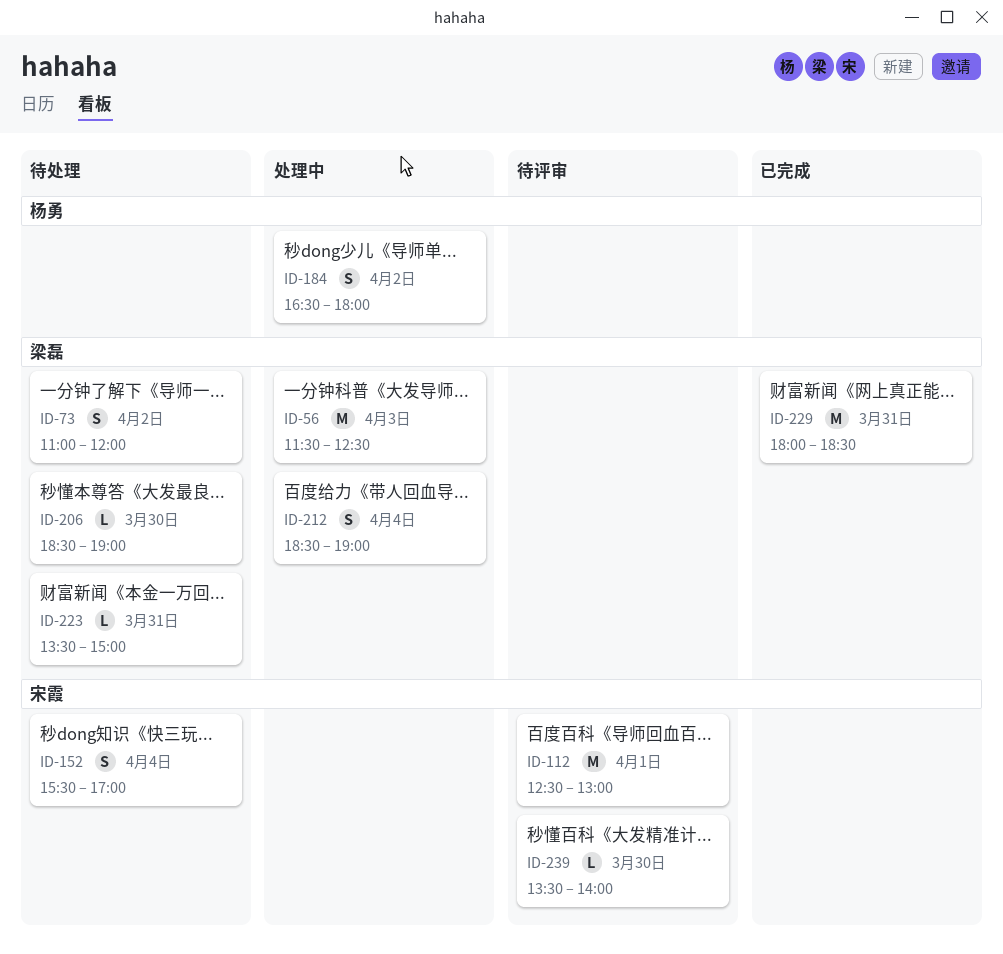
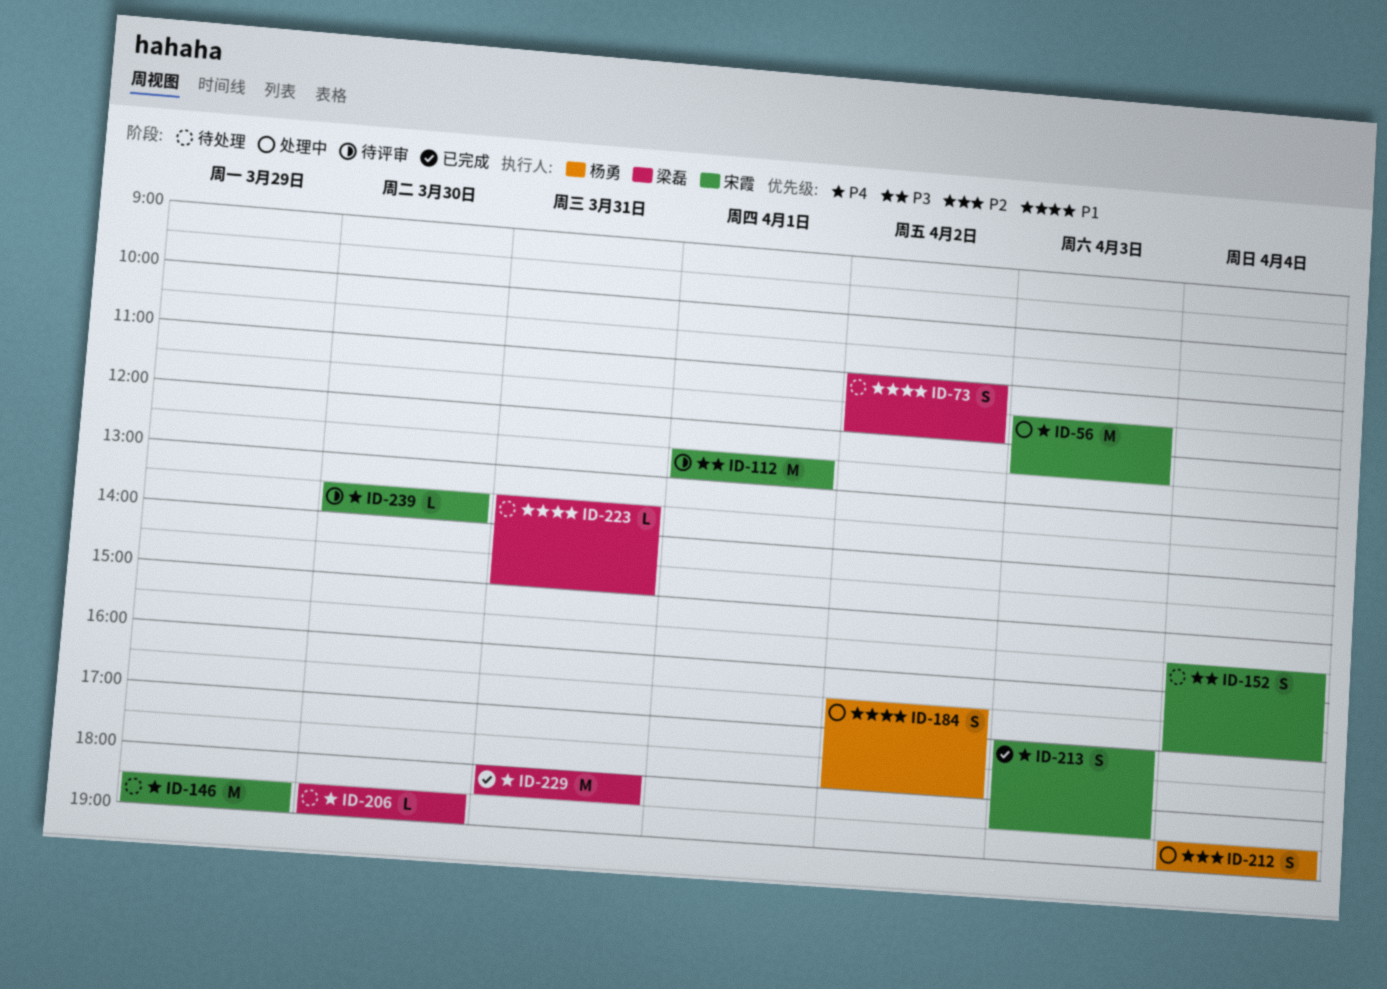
ID-56, owner: 梁磊 -> 宋霞
ID-146: none -> present
ID-212, owner: 梁磊 -> 杨勇
ID-213: none -> present

